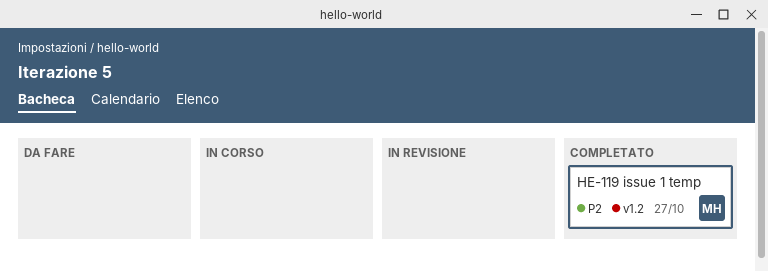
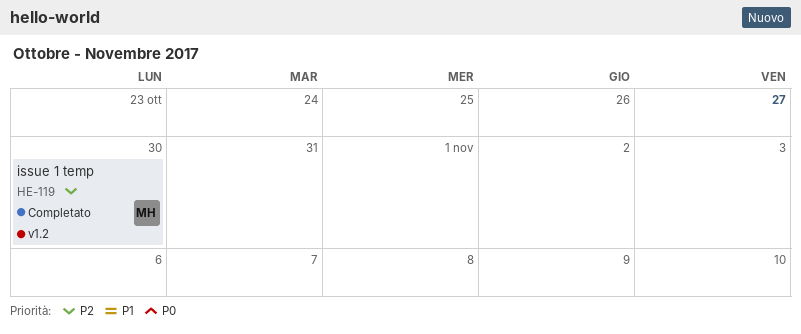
HE-119, due: Oct 27 -> Oct 30

